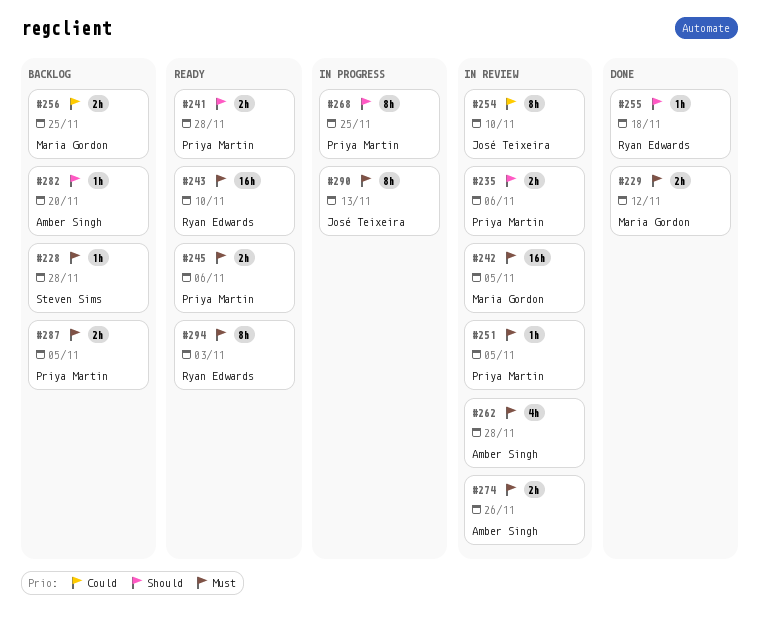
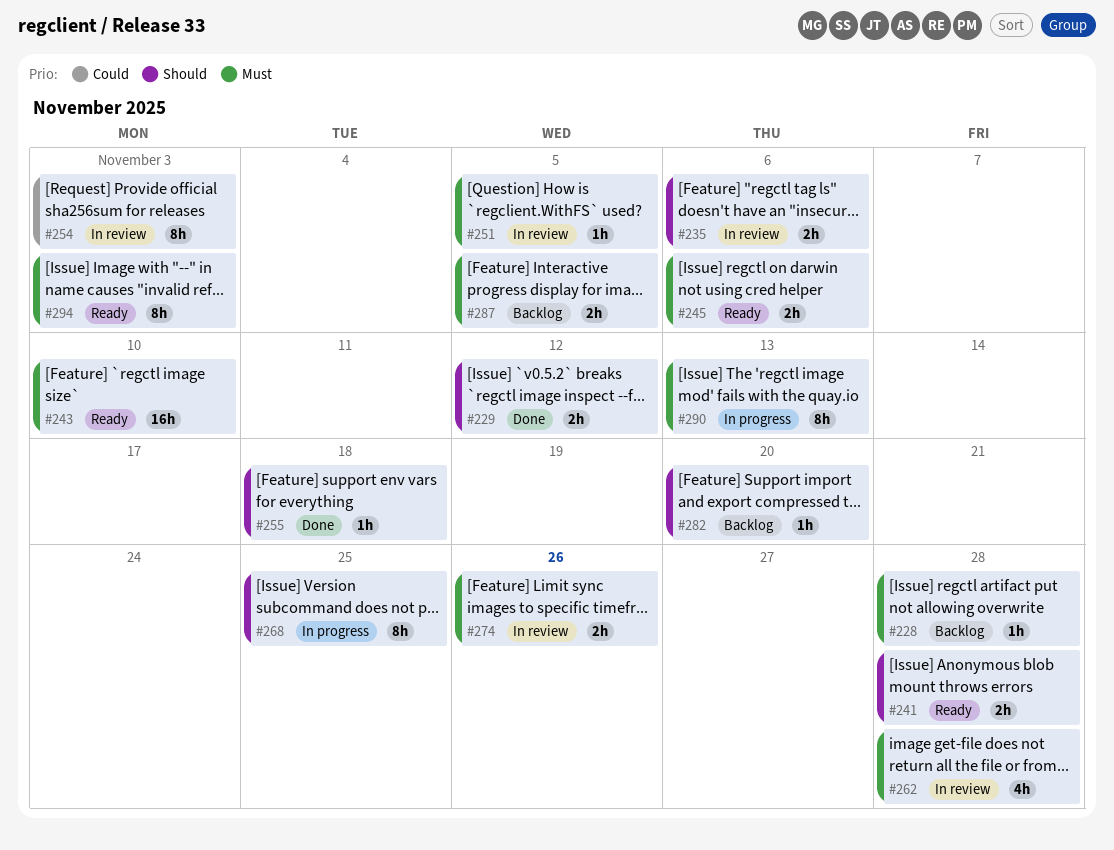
#229, priority: Must -> Should
#242: present -> none
#254, due: Nov 10 -> Nov 3
#256: present -> none

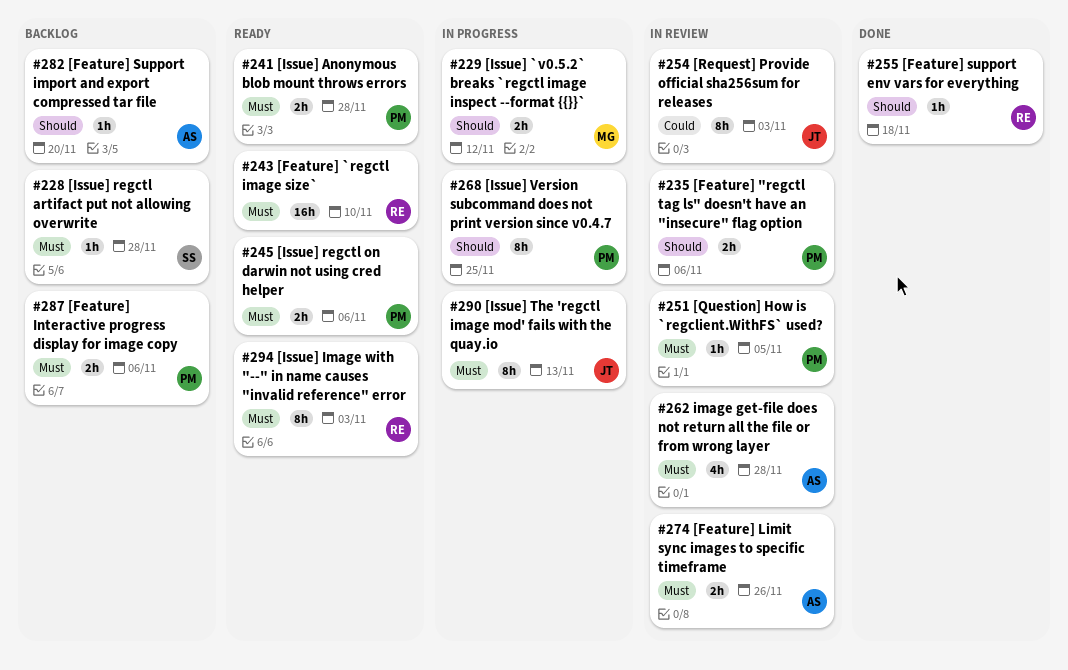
#229, status: Done -> In progress
#241, priority: Should -> Must
#287, due: Nov 5 -> Nov 6

